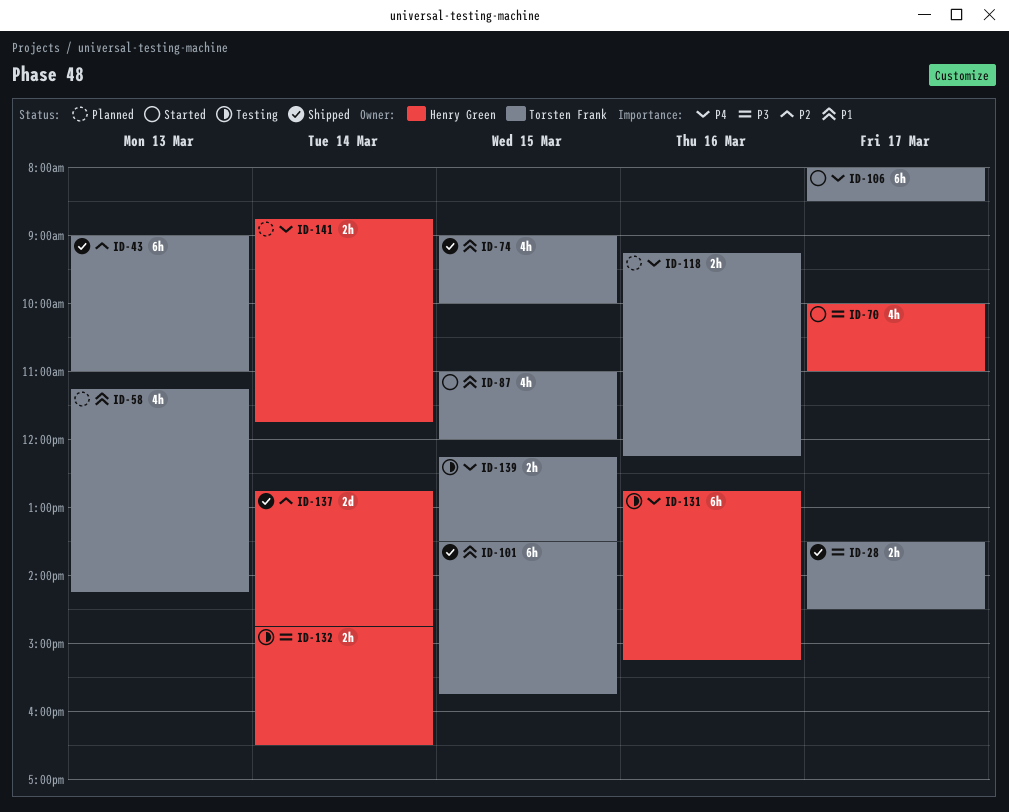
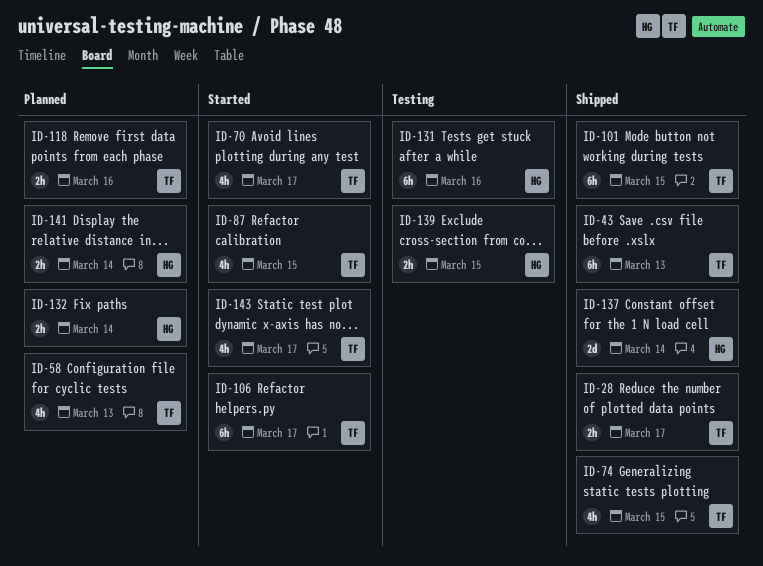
ID-70, owner: Henry Green -> Torsten Frank
ID-132, status: Testing -> Planned
ID-139, owner: Torsten Frank -> Henry Green
ID-143: none -> present

